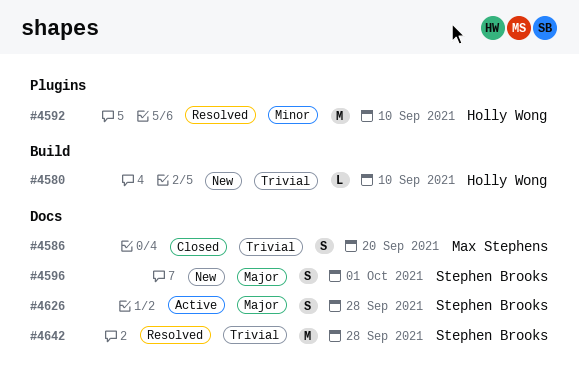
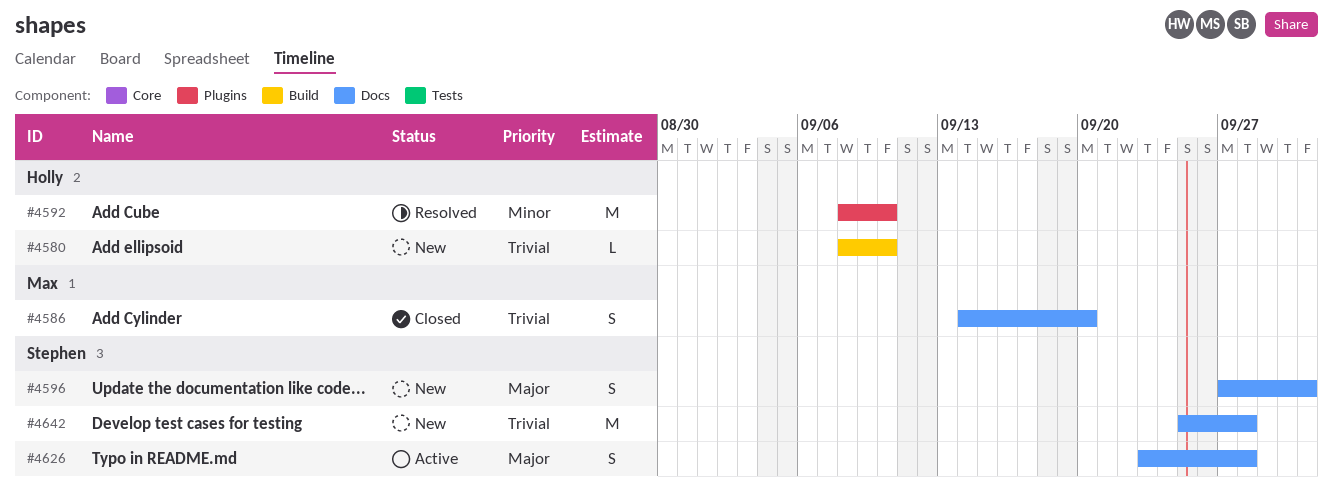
#4642, status: Resolved -> New

